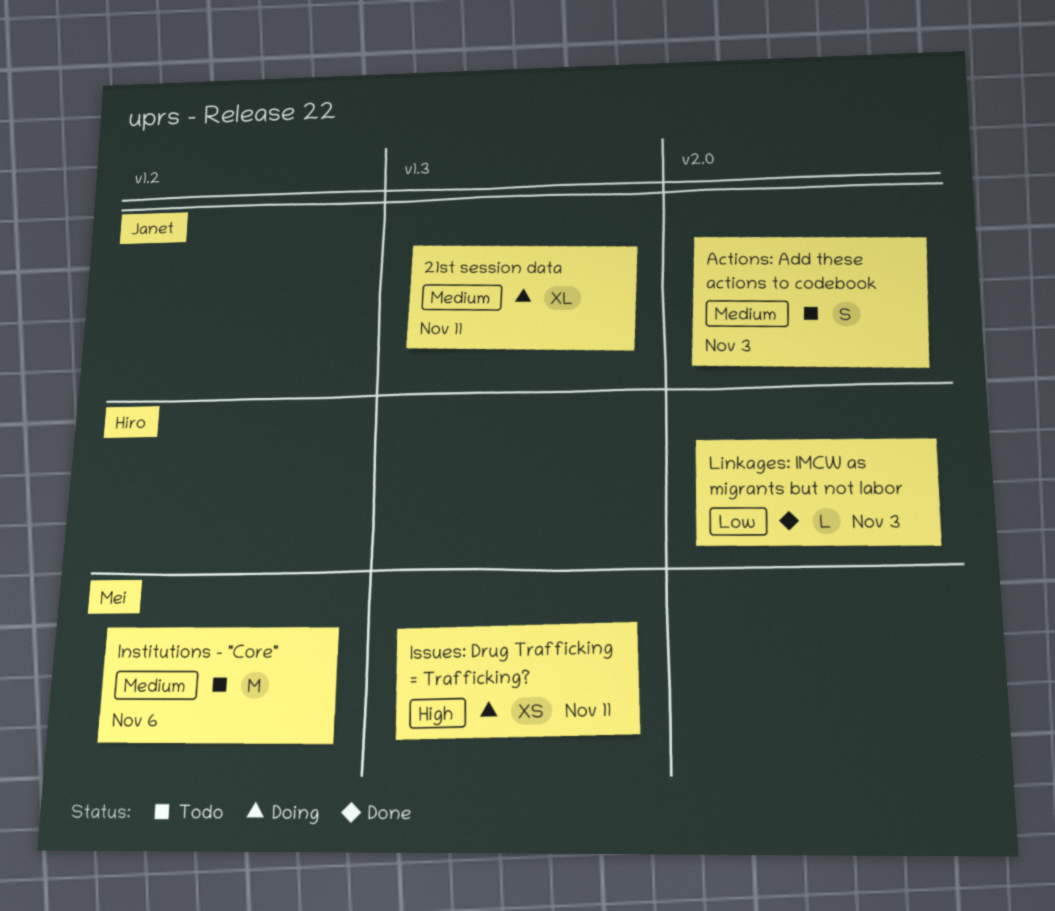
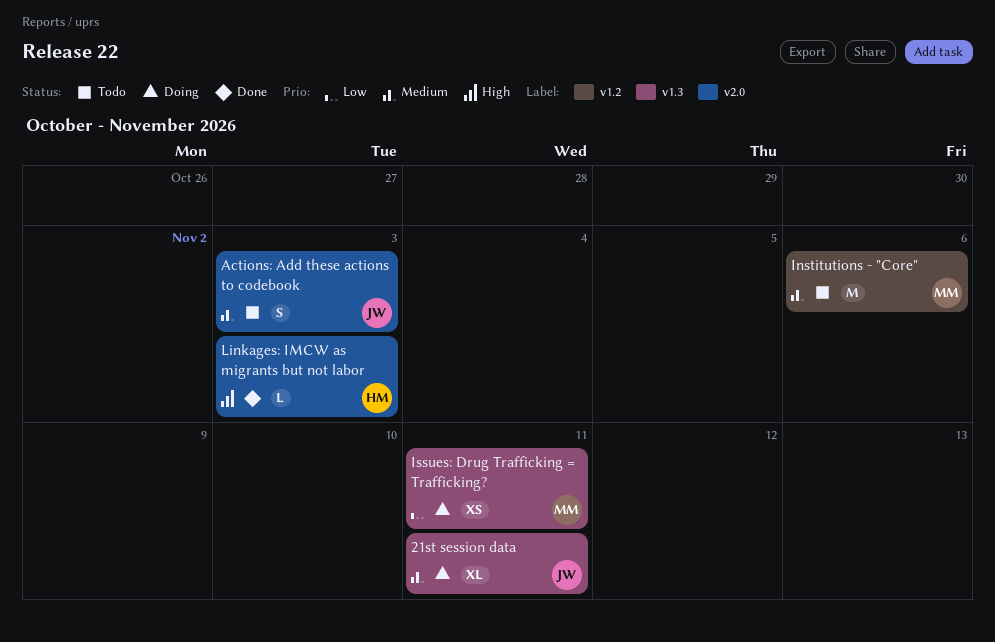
Issues: Drug Trafficking = Trafficking?, priority: High -> Low
Linkages: IMCW as migrants but not labor, priority: Low -> High

